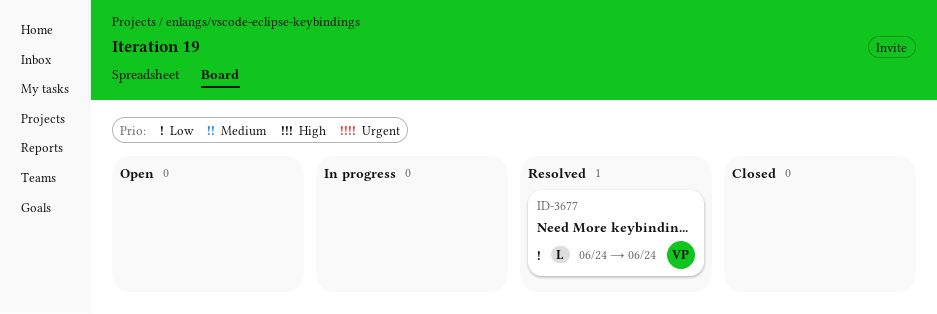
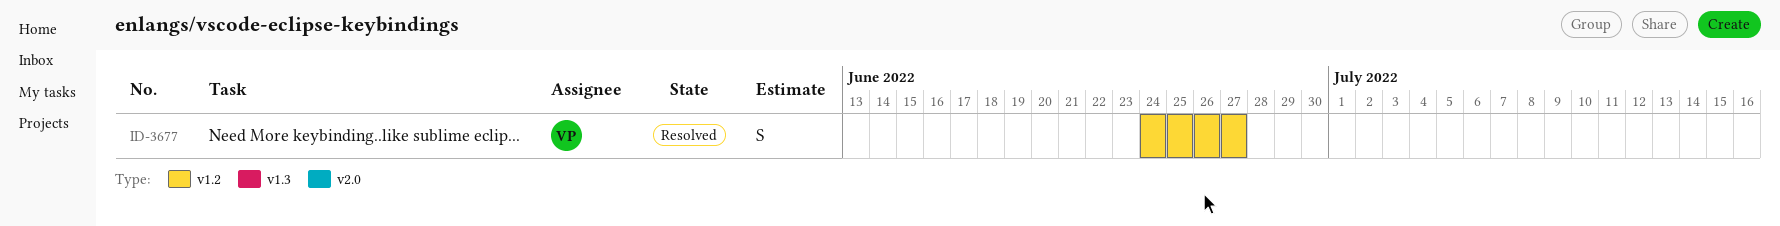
ID-3677, estimate: L -> S
ID-3677, due: Jun 24 -> Jun 27

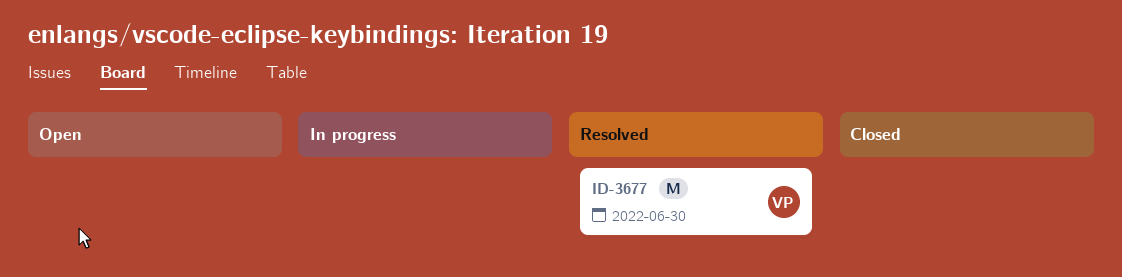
ID-3677, estimate: S -> M
ID-3677, due: Jun 27 -> Jun 30

